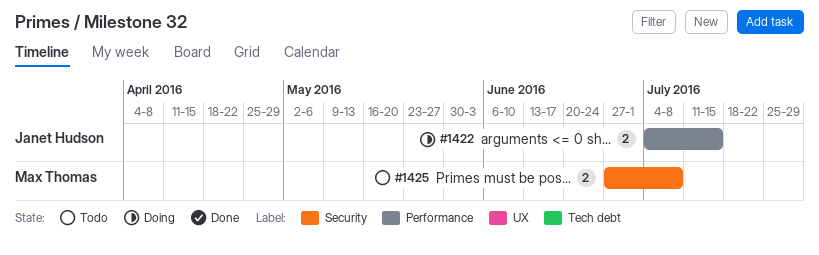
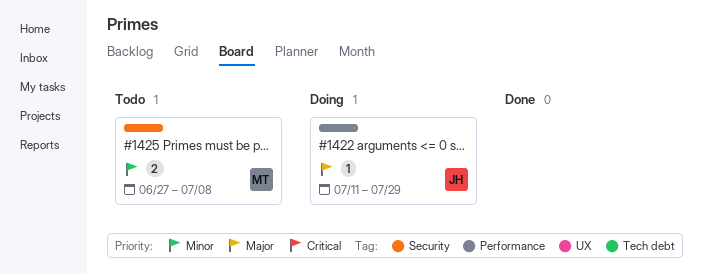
#1422, estimate: 2 -> 1
#1422, start: Jul 4 -> Jul 11
#1422, due: Jul 15 -> Jul 29

